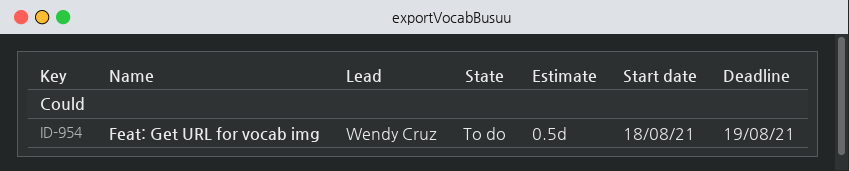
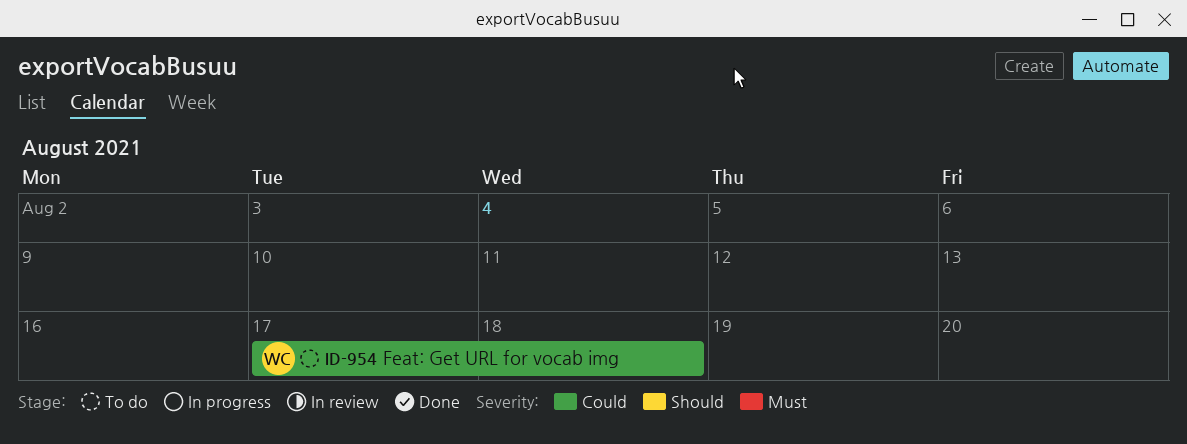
ID-954, start: Aug 18 -> Aug 17
ID-954, due: Aug 19 -> Aug 18

